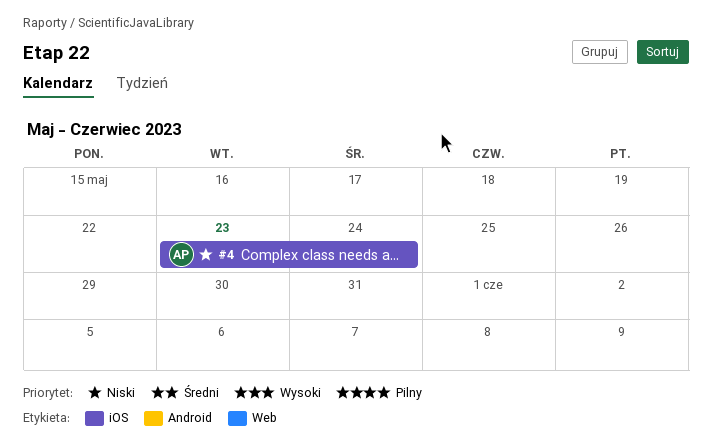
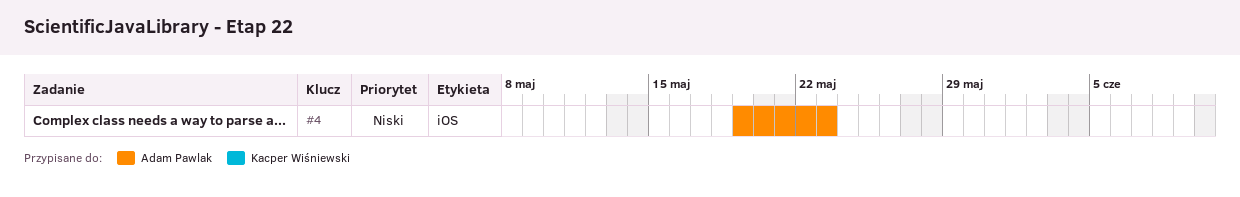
#4, start: May 23 -> May 19
#4, due: May 24 -> May 23

